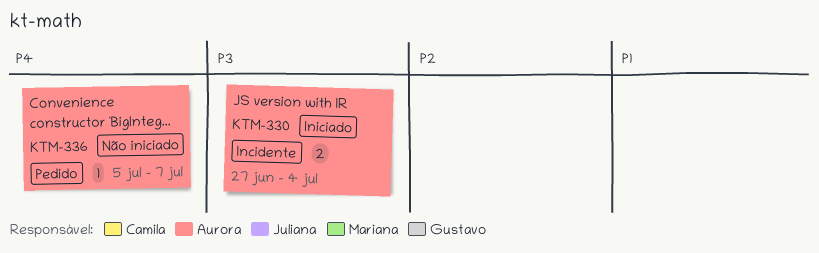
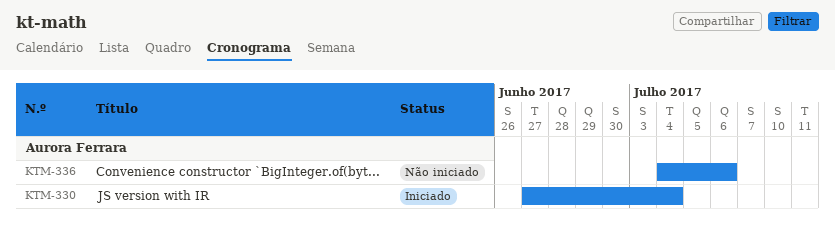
KTM-336, start: Jul 5 -> Jul 4
KTM-336, due: Jul 7 -> Jul 6

